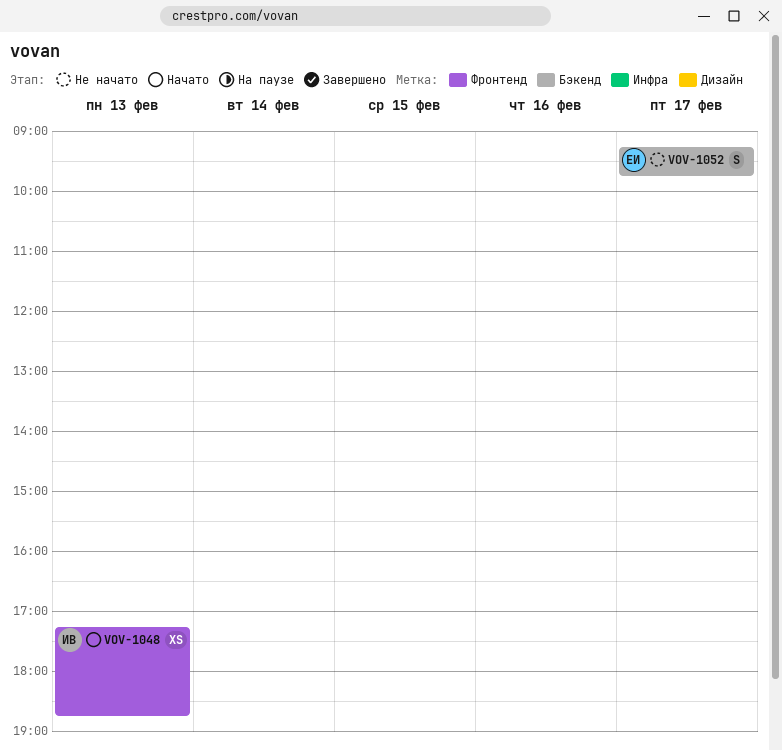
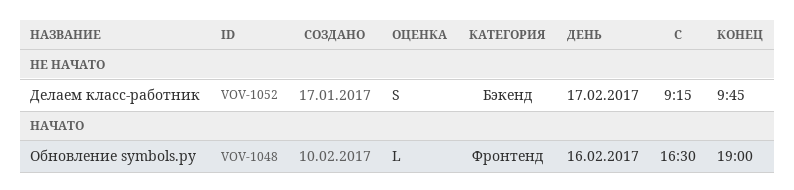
VOV-1048, estimate: XS -> L
VOV-1048, day: Feb 13 -> Feb 16
VOV-1048, begins: 17:15 -> 16:30
VOV-1048, ends: 18:45 -> 19:00

